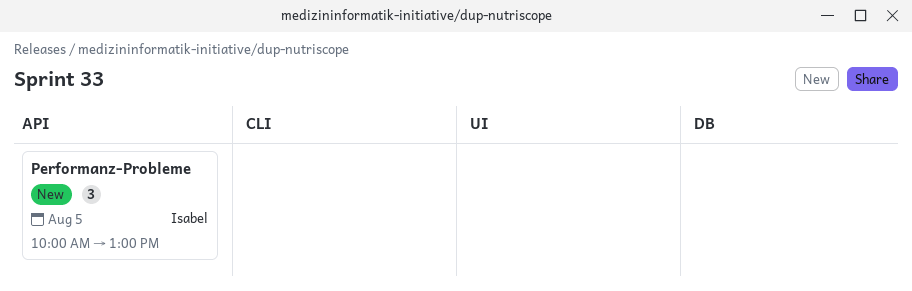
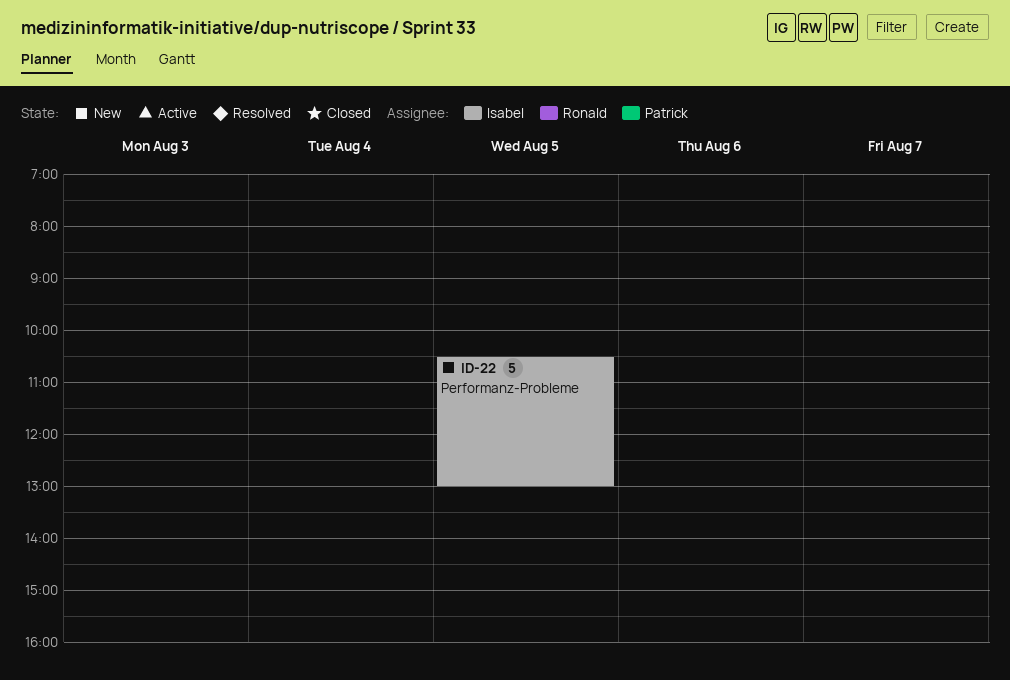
Performanz-Probleme, estimate: 3 -> 5
Performanz-Probleme, begins: 10:00 -> 10:30

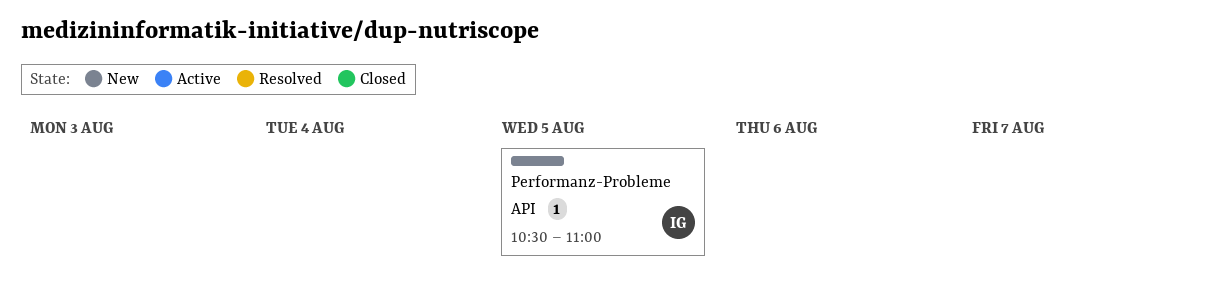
Performanz-Probleme, estimate: 5 -> 1
Performanz-Probleme, ends: 13:00 -> 11:00

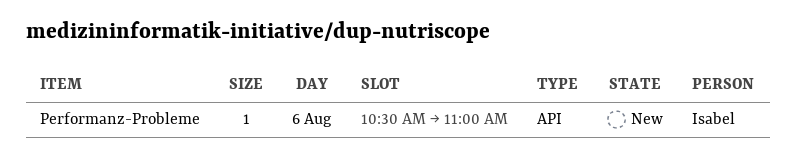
Performanz-Probleme, day: Aug 5 -> Aug 6

